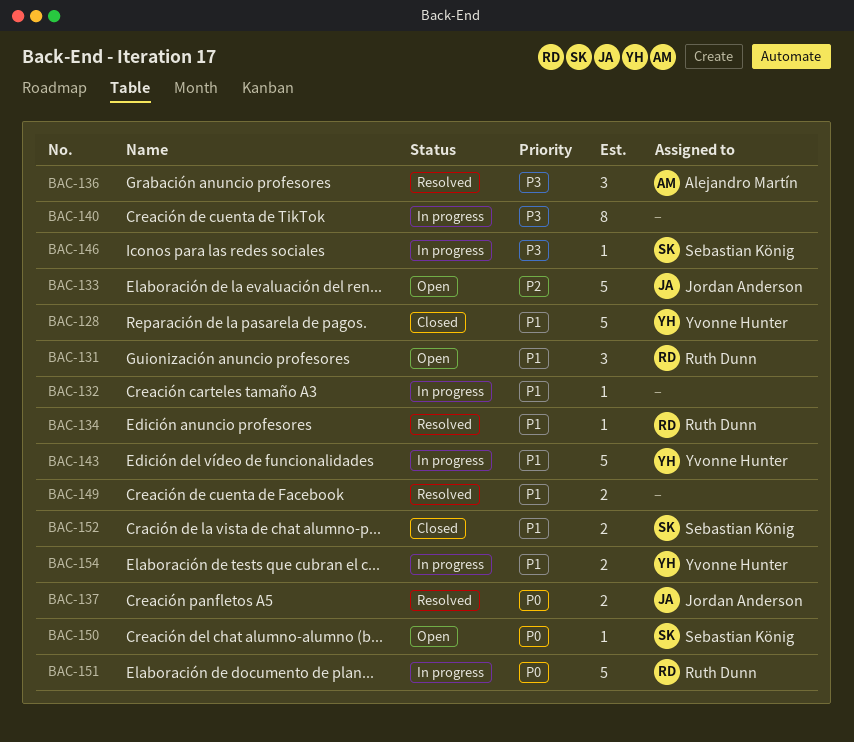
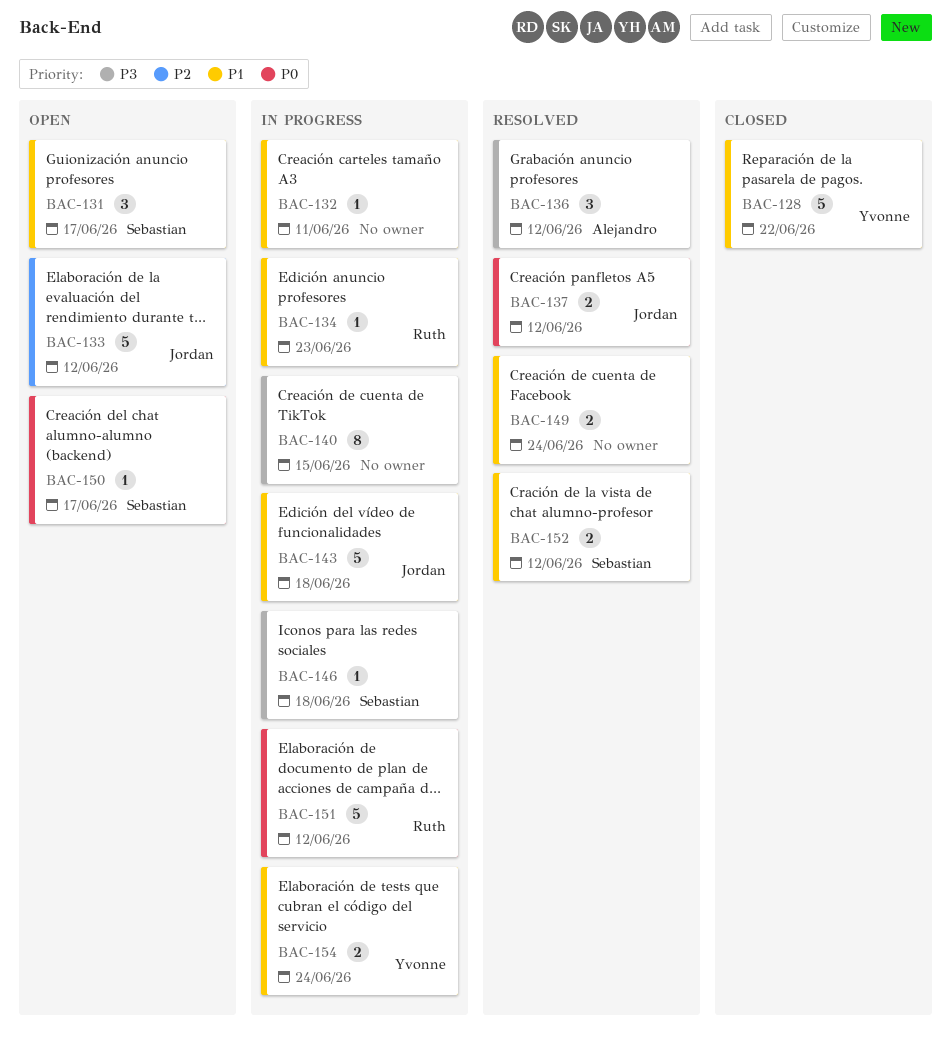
BAC-131, owner: Ruth Dunn -> Sebastian König
BAC-134, status: Resolved -> In progress
BAC-143, owner: Yvonne Hunter -> Jordan Anderson
BAC-152, status: Closed -> Resolved

